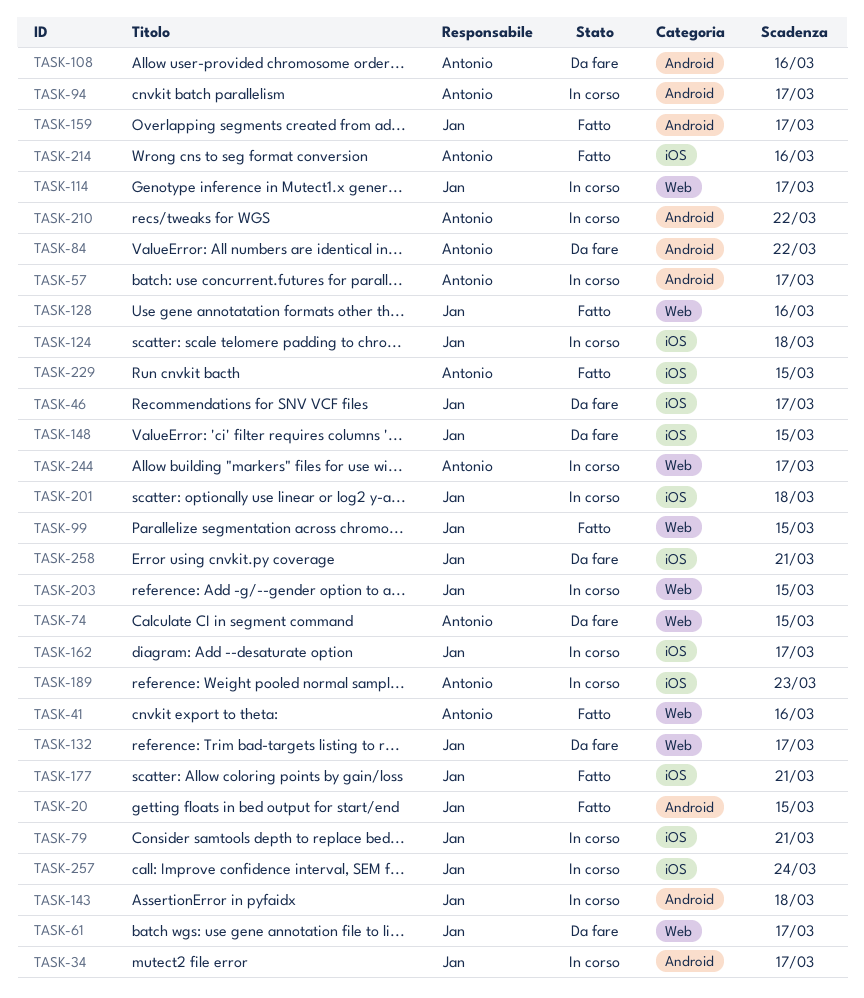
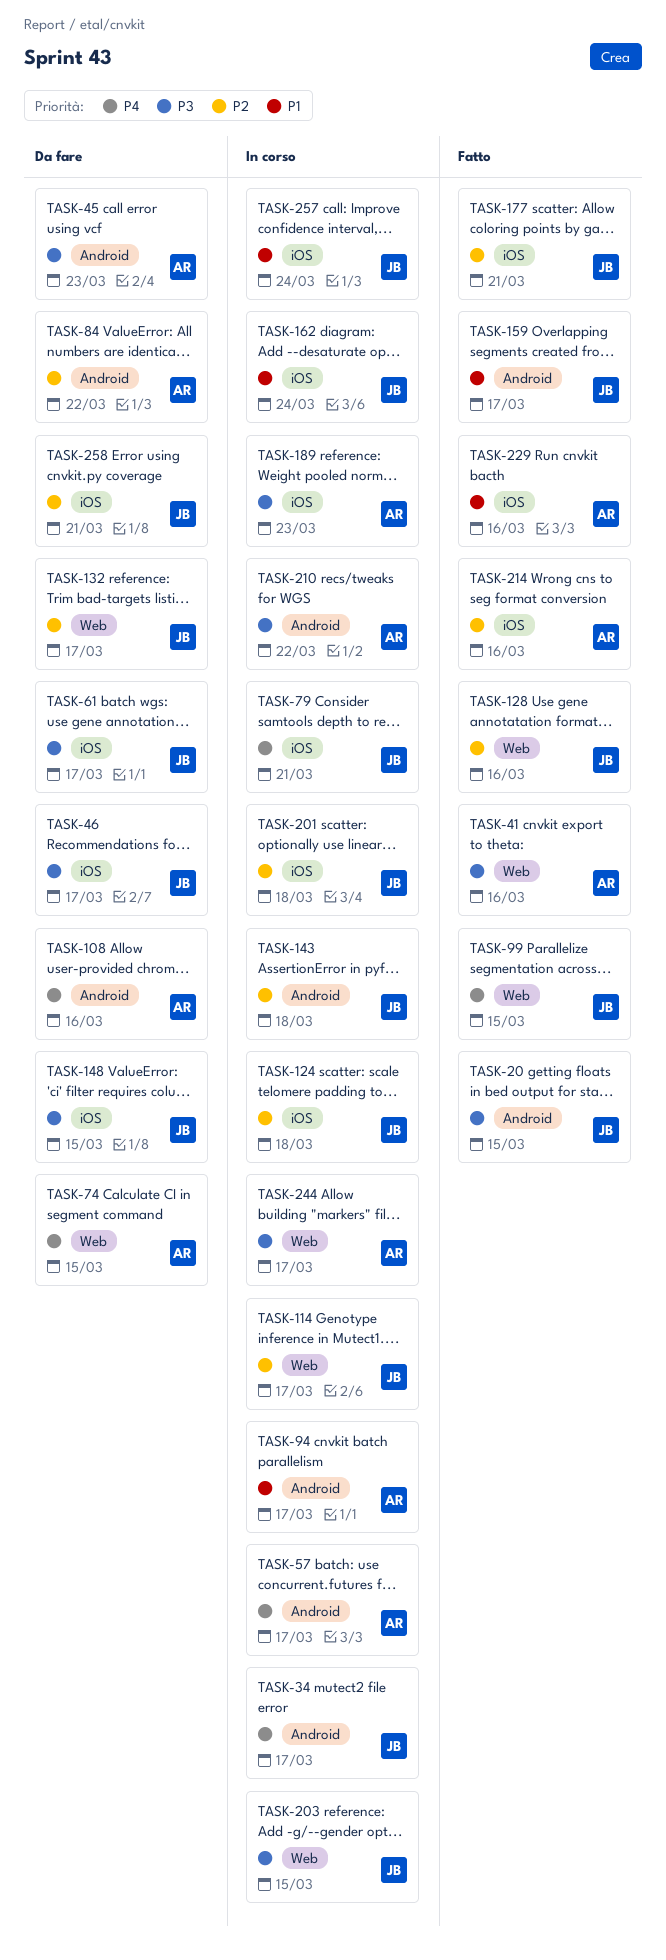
TASK-45: none -> present
TASK-61, label: Web -> iOS
TASK-162, due: Mar 17 -> Mar 24
TASK-229, due: Mar 15 -> Mar 16

